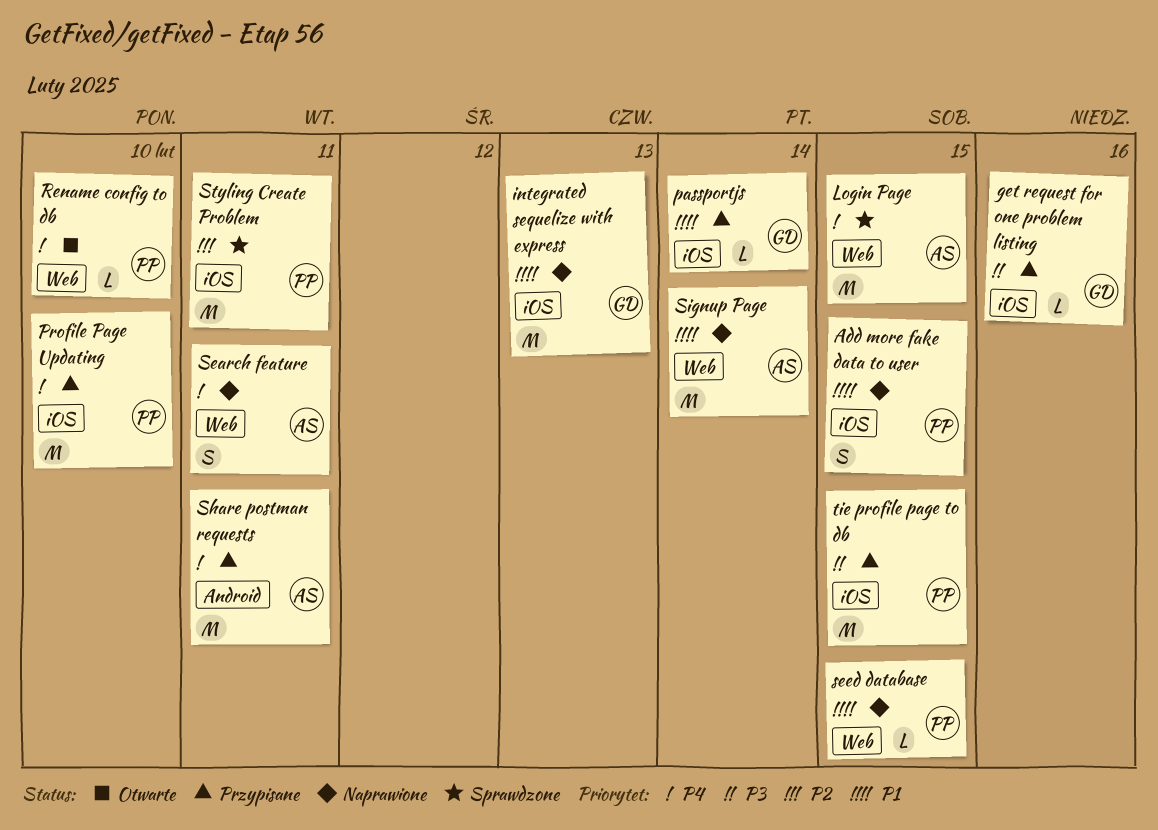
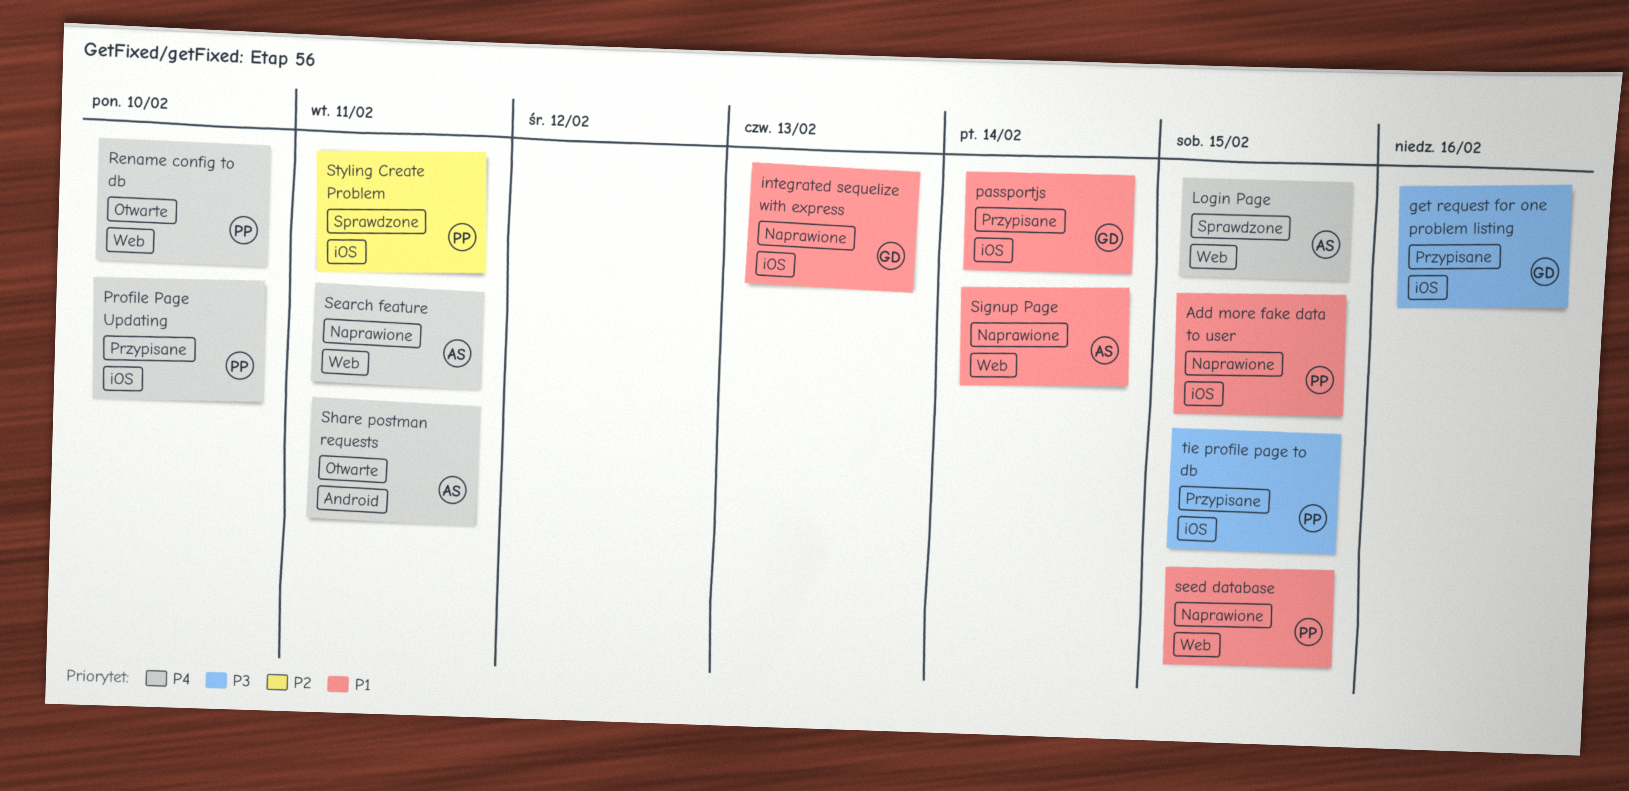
Share postman requests, status: Przypisane -> Otwarte

